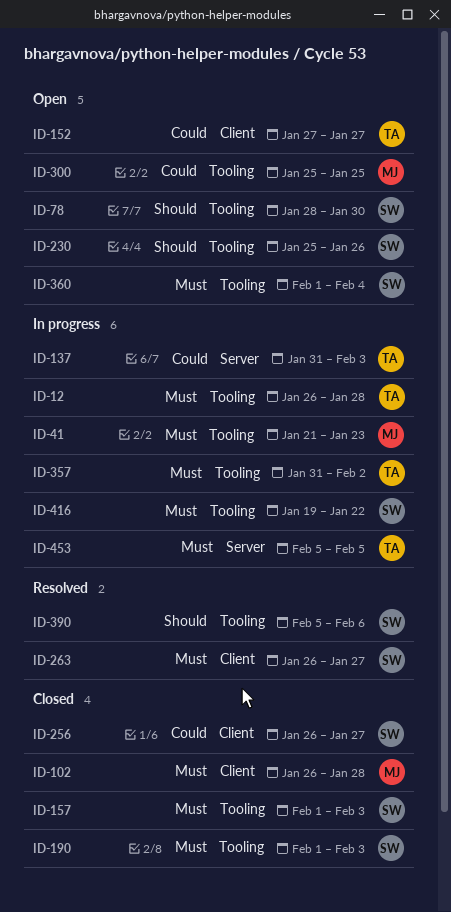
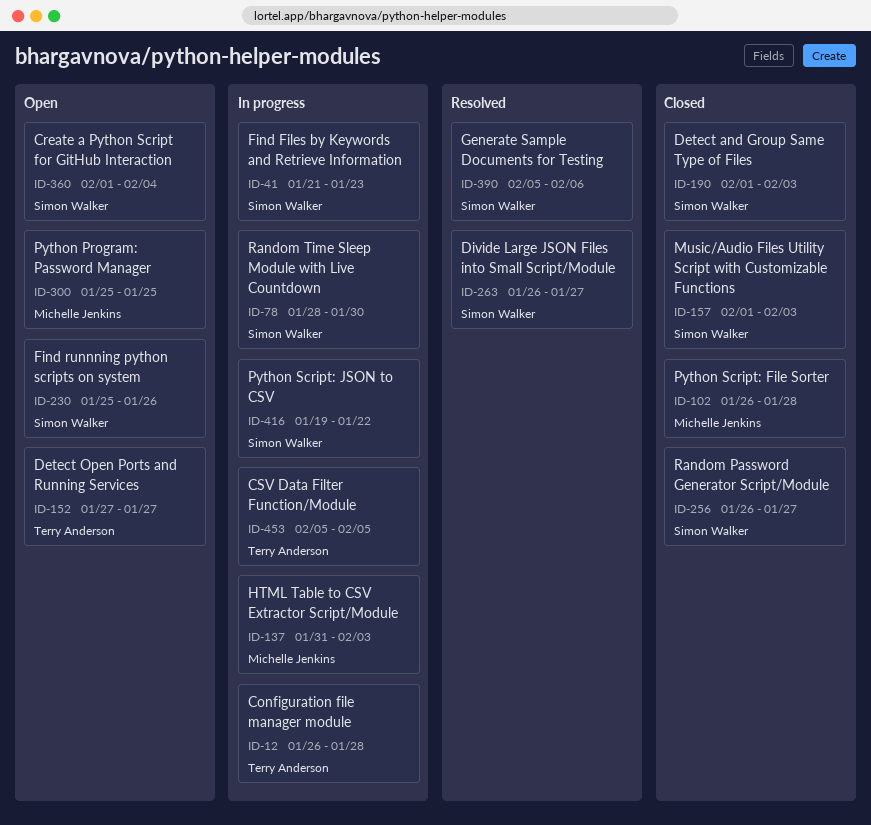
ID-41, owner: Michelle Jenkins -> Simon Walker
ID-78, status: Open -> In progress
ID-137, owner: Terry Anderson -> Michelle Jenkins
ID-357: present -> none

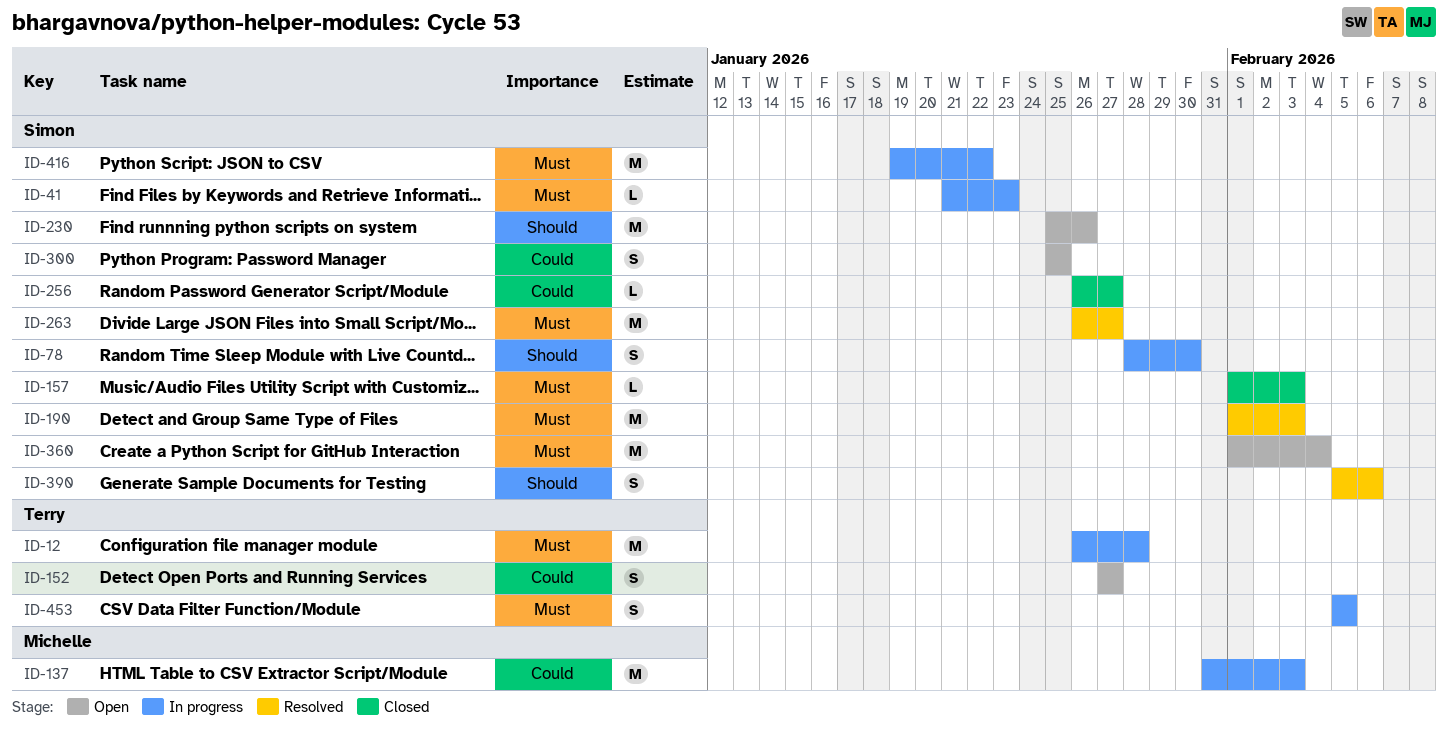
ID-102: present -> none
ID-190, status: Closed -> Resolved
ID-300, owner: Michelle Jenkins -> Simon Walker

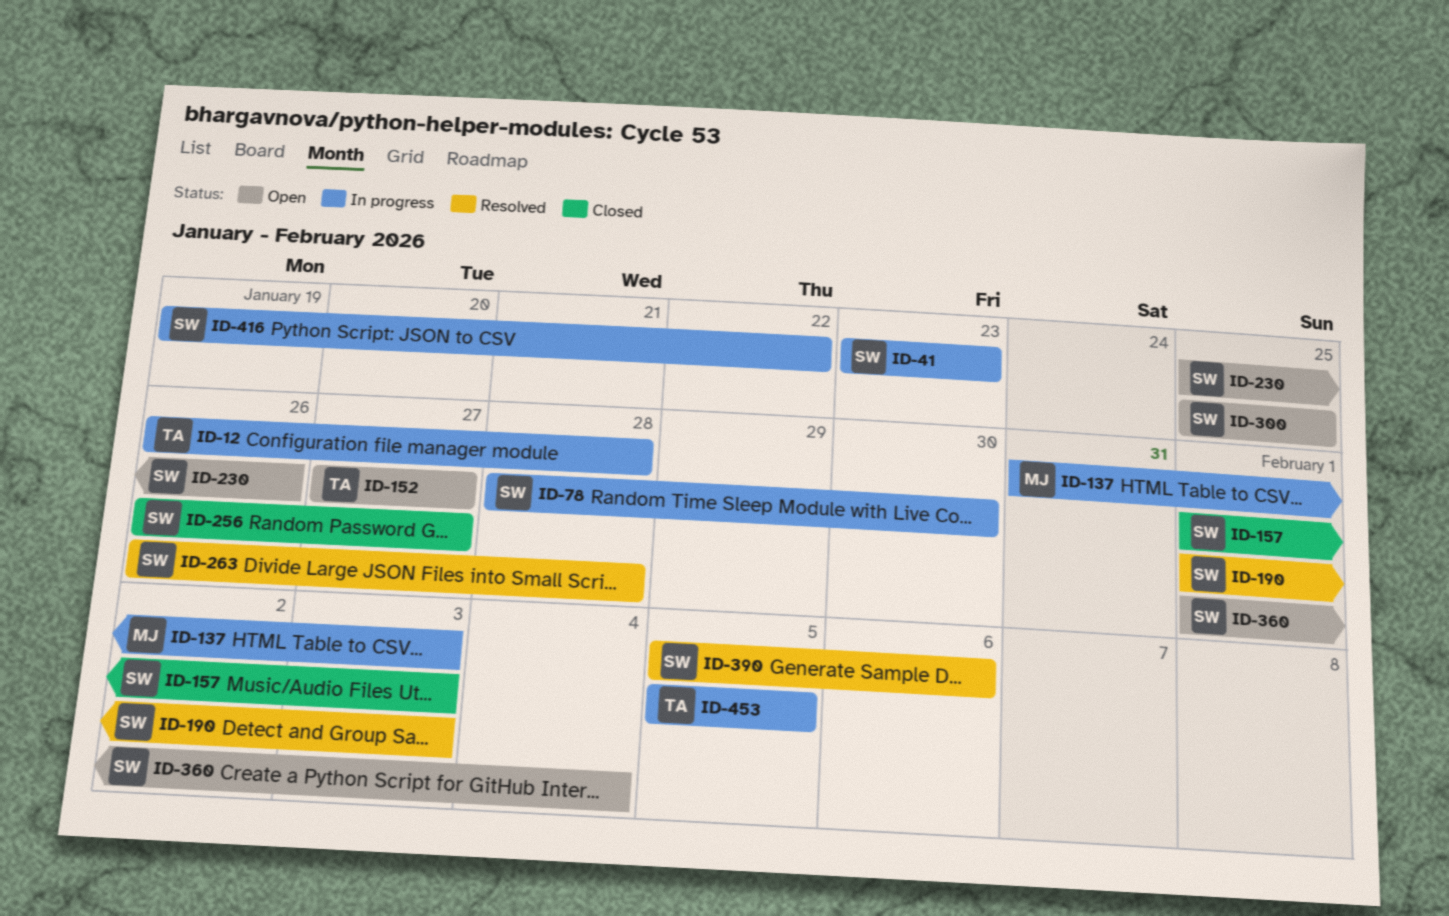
ID-41, start: Jan 21 -> Jan 23
ID-263, due: Jan 27 -> Jan 28

